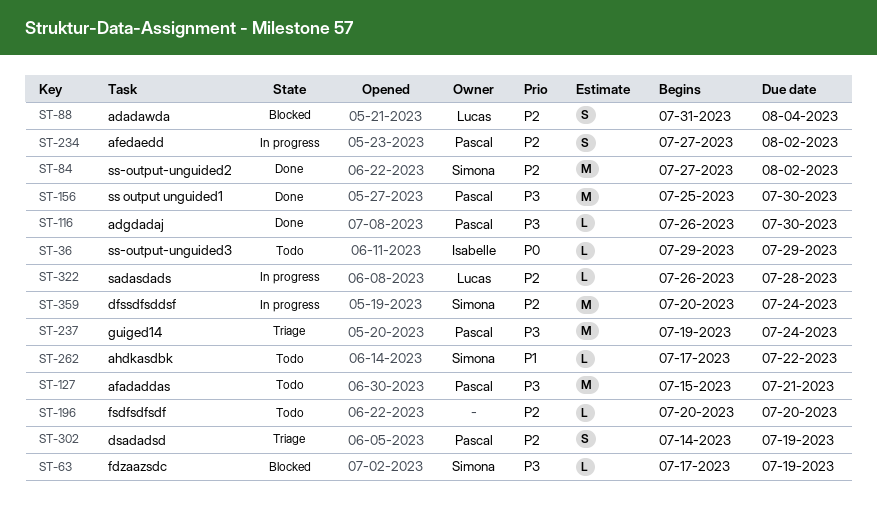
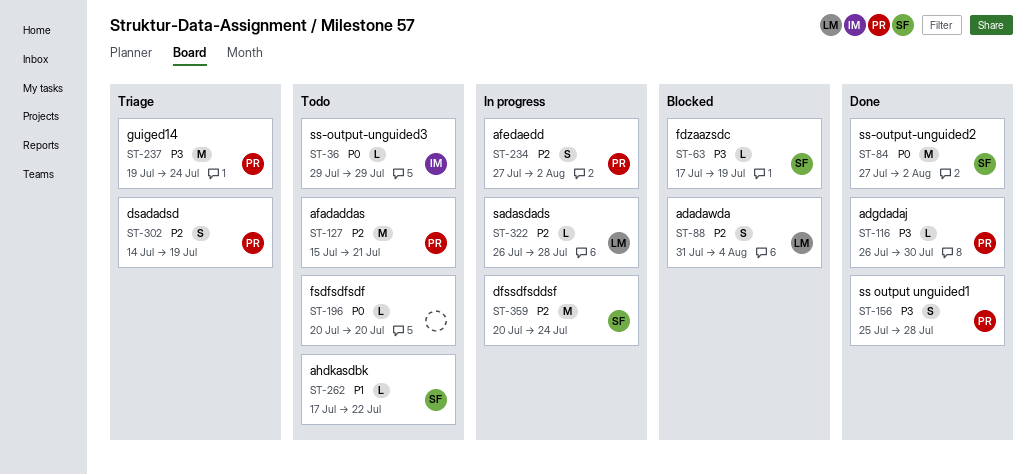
ST-84, priority: P2 -> P0
ST-127, priority: P3 -> P2
ST-156, estimate: M -> S
ST-156, due: Jul 30 -> Jul 28
ST-196, priority: P2 -> P0

